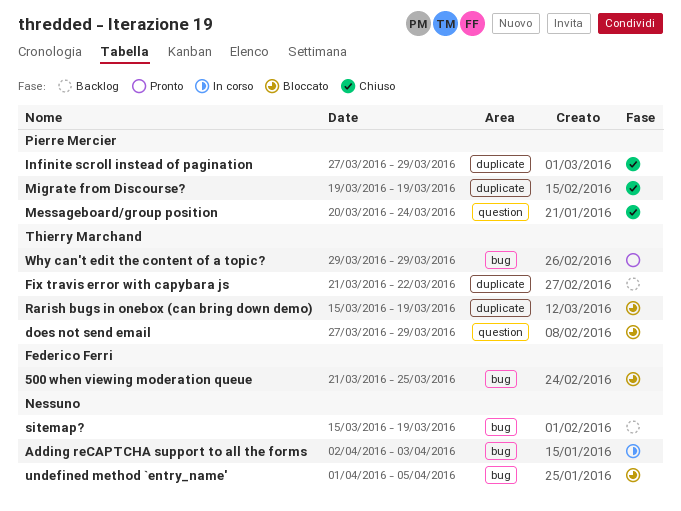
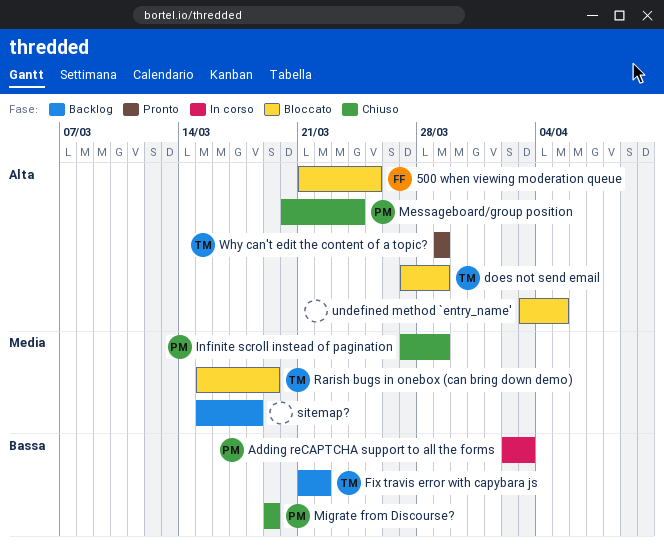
Adding reCAPTCHA support to all the forms, owner: none -> Pierre Mercier
sitemap?, due: Mar 19 -> Mar 18
undefined method `entry_name', start: Apr 1 -> Apr 3

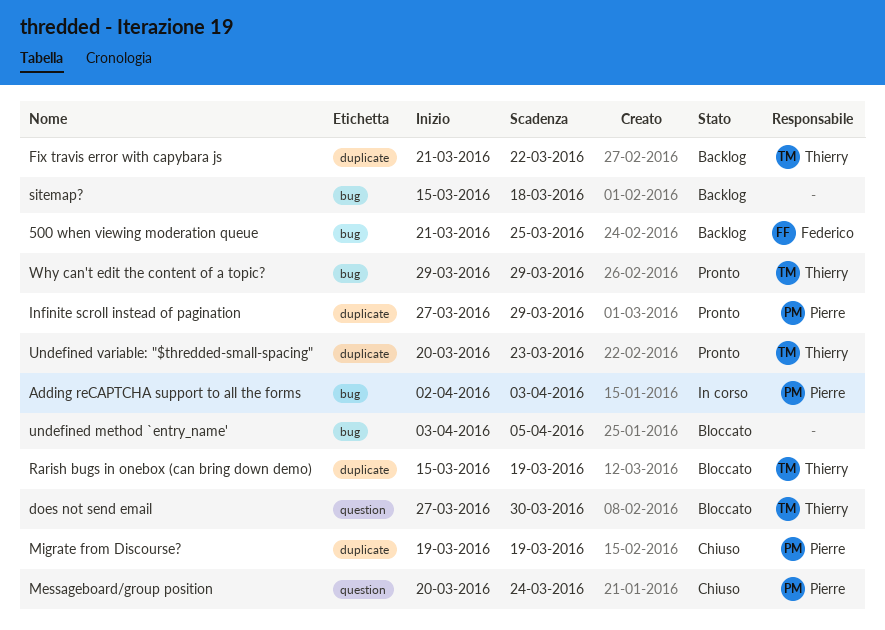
500 when viewing moderation queue, status: Bloccato -> Backlog
does not send email, due: Mar 29 -> Mar 30
Infinite scroll instead of pagination, status: Chiuso -> Pronto
Undefined variable: "$thredded-small-spacing": none -> present

